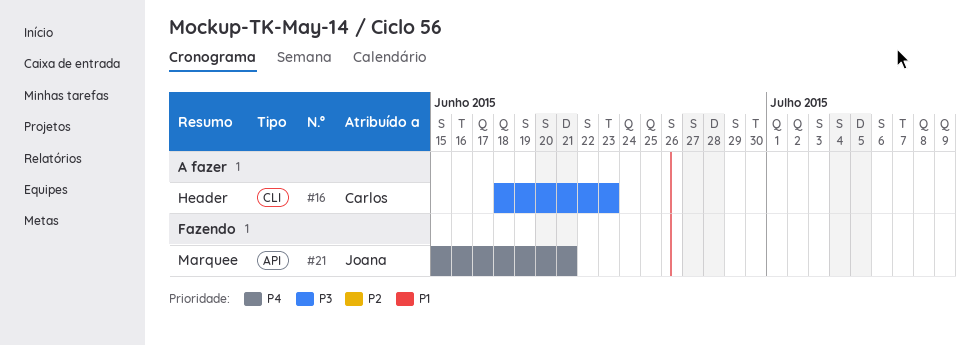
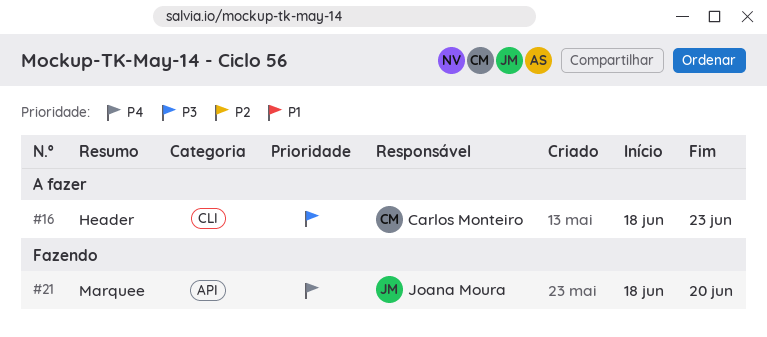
#21, start: Jun 15 -> Jun 18
#21, due: Jun 21 -> Jun 20

